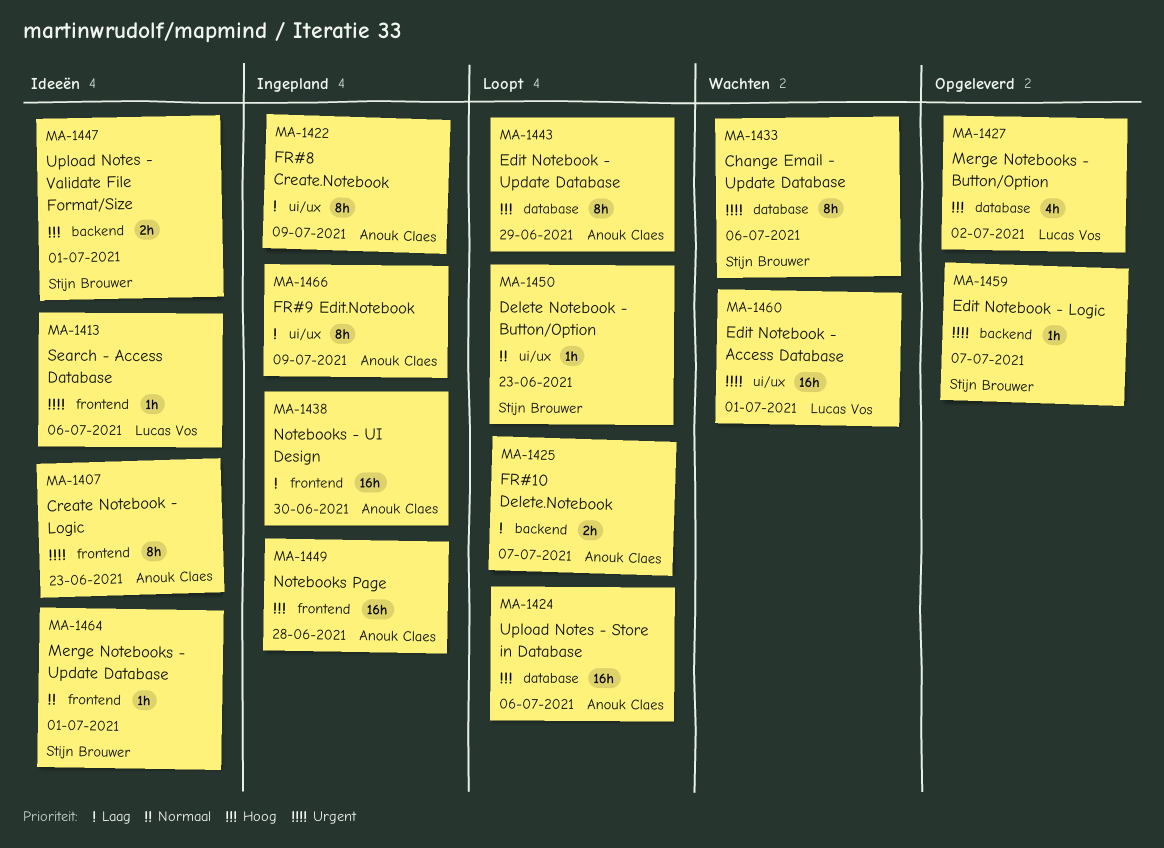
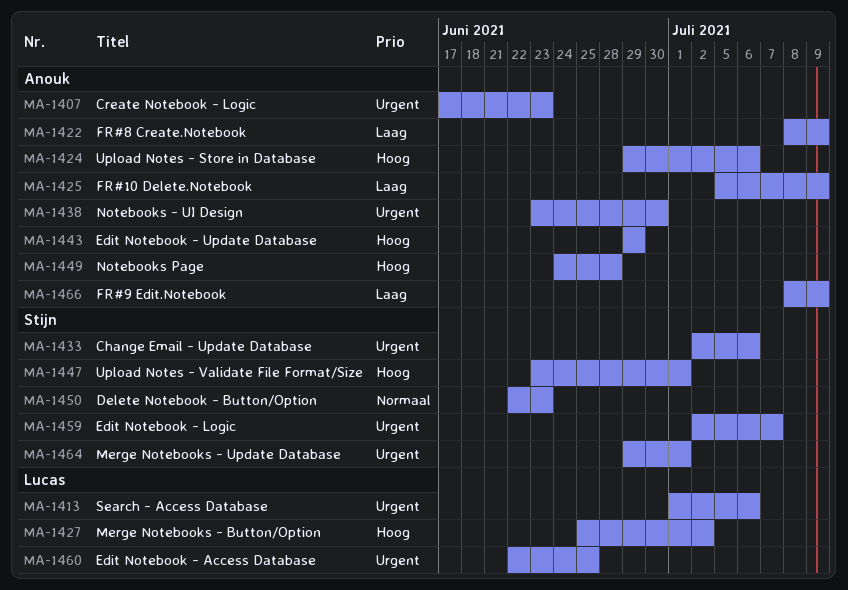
MA-1425, due: Jul 7 -> Jul 9
MA-1438, priority: Laag -> Urgent
MA-1460, due: Jul 1 -> Jun 25
MA-1464, priority: Normaal -> Urgent

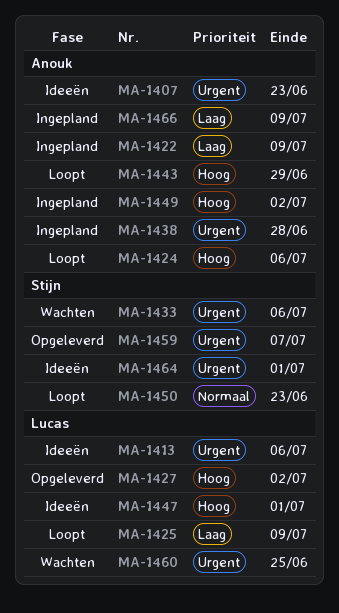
MA-1425, owner: Anouk -> Lucas
MA-1438, due: Jun 30 -> Jun 28
MA-1447, owner: Stijn -> Lucas
MA-1449, due: Jun 28 -> Jul 2

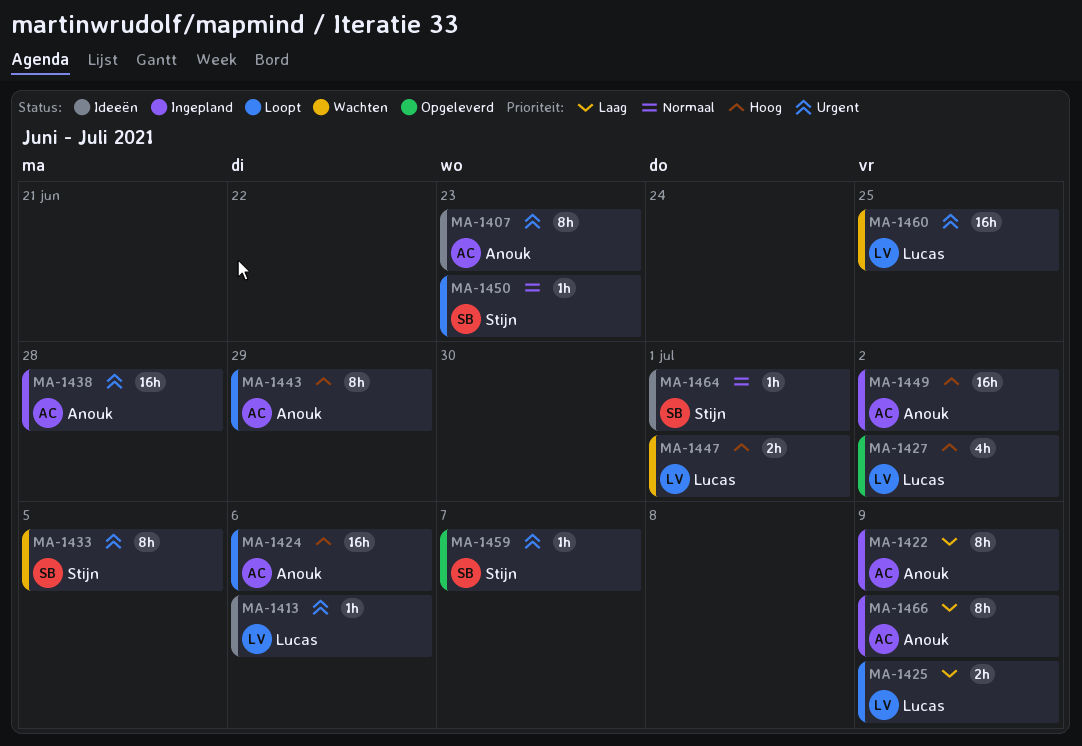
MA-1433, due: Jul 6 -> Jul 5
MA-1447, status: Ideeën -> Wachten
MA-1464, priority: Urgent -> Normaal

